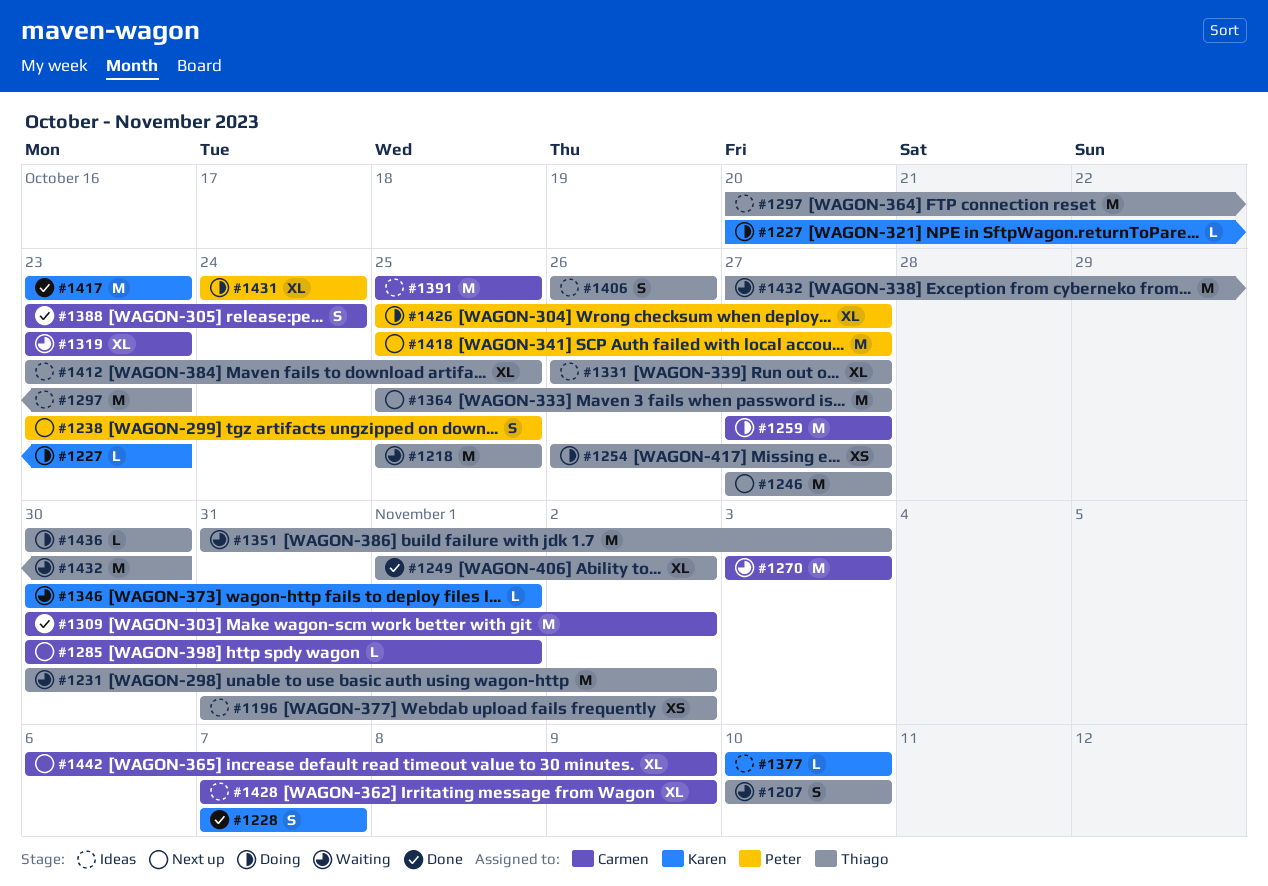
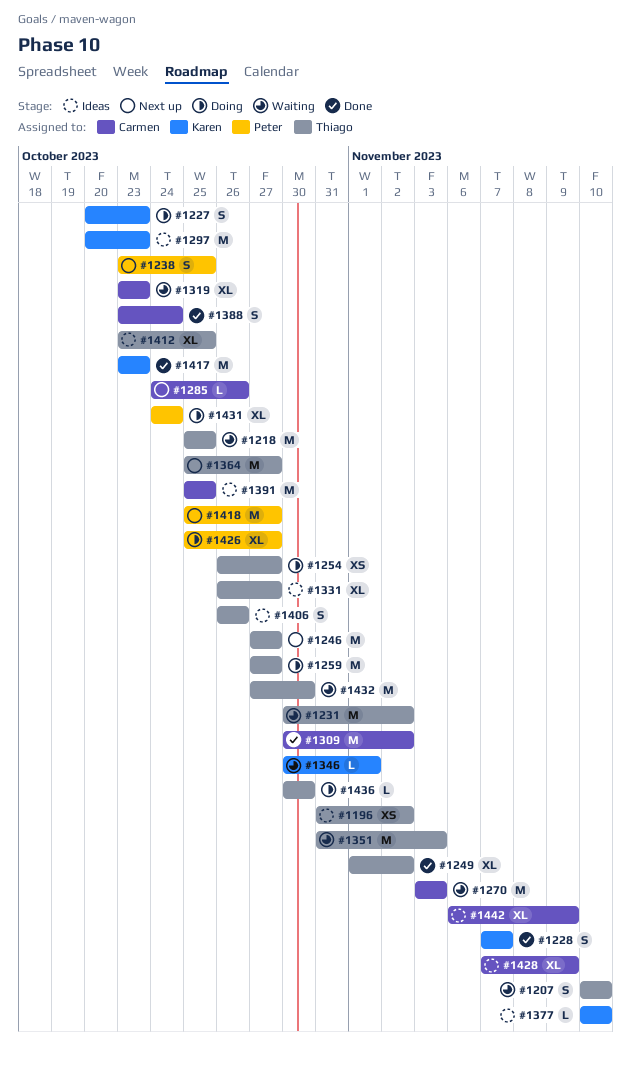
#1227, estimate: L -> S
#1259, owner: Carmen -> Thiago
#1285, start: Oct 30 -> Oct 24
#1285, due: Nov 1 -> Oct 26
#1297, owner: Thiago -> Karen
#1442, status: Next up -> Ideas

